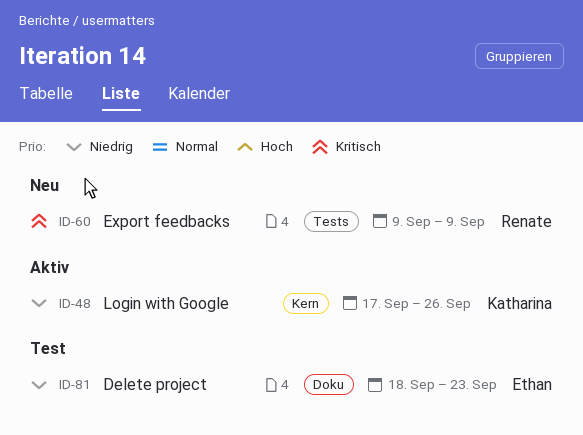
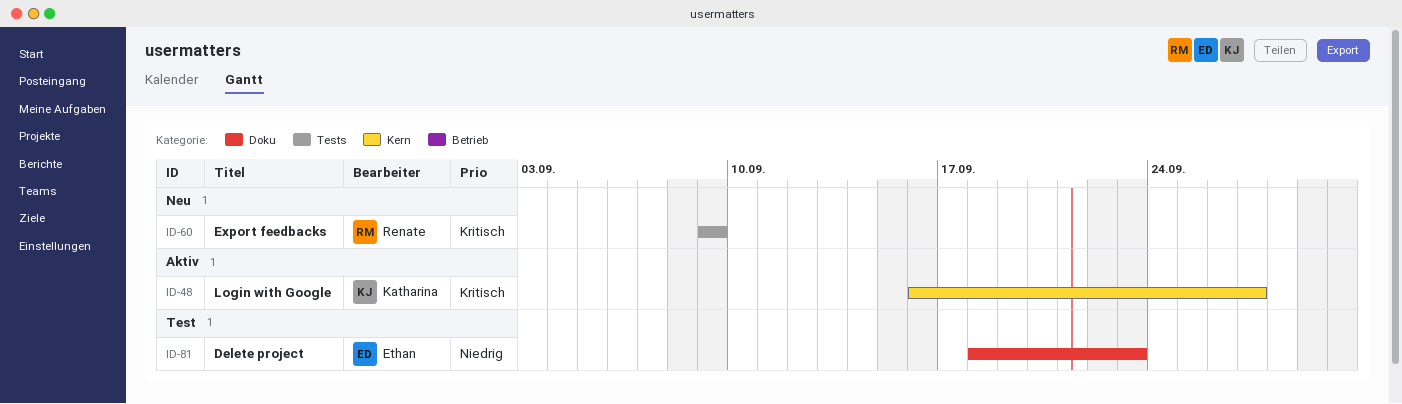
ID-48, priority: Niedrig -> Kritisch
ID-48, start: Sep 17 -> Sep 16
ID-48, due: Sep 26 -> Sep 27

